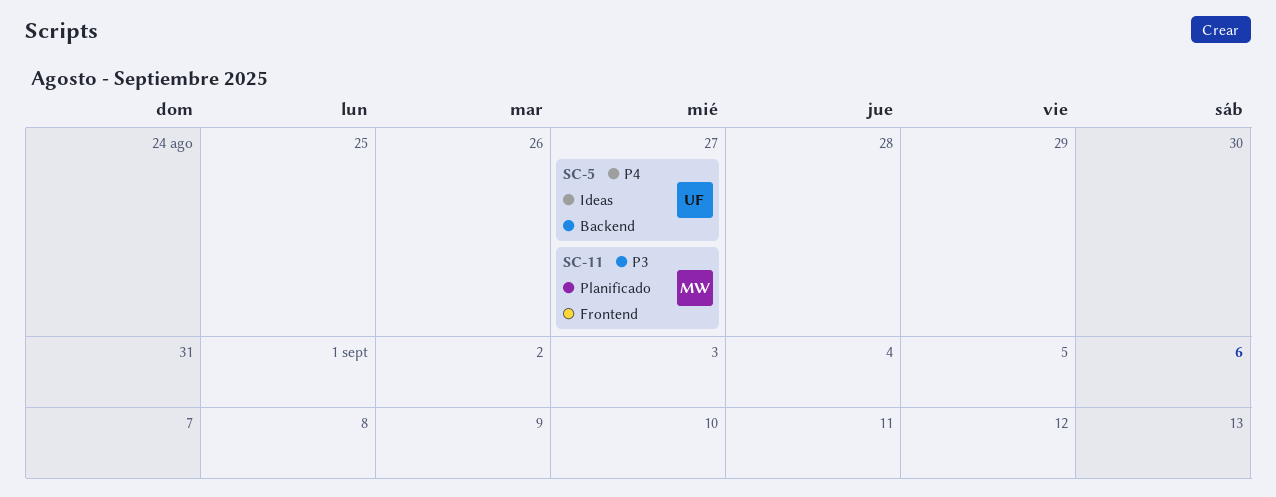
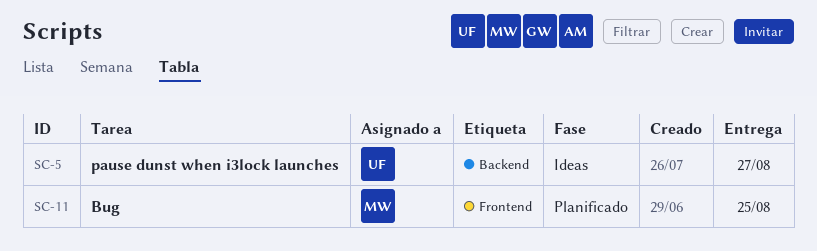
SC-11, due: Aug 27 -> Aug 25

